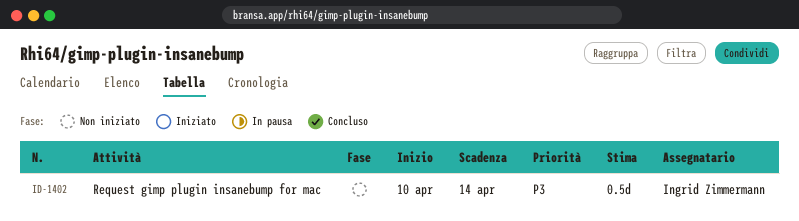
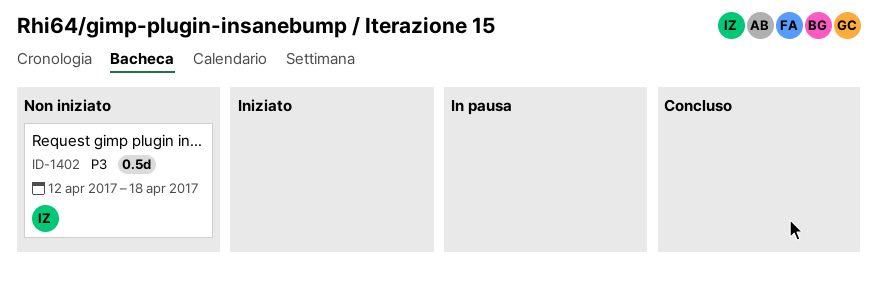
ID-1402, start: Apr 10 -> Apr 12
ID-1402, due: Apr 14 -> Apr 18

